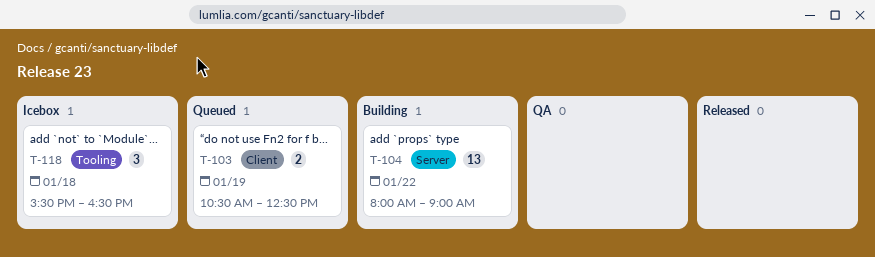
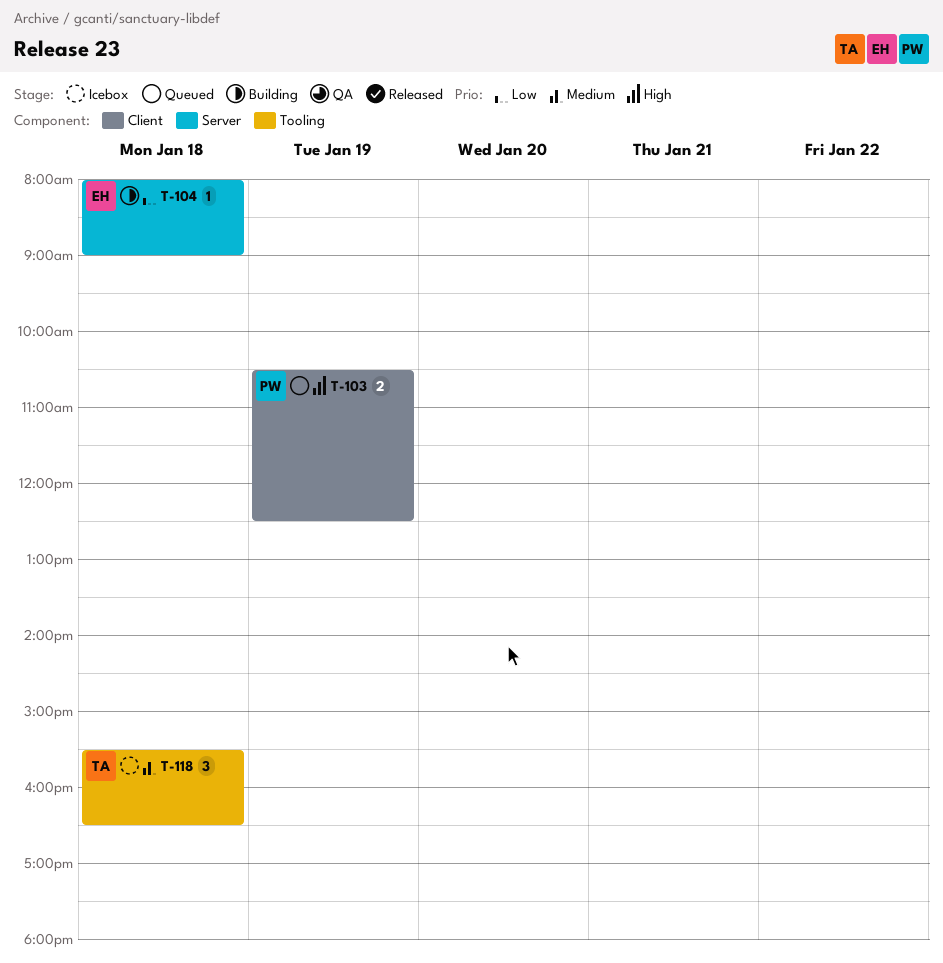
T-104, estimate: 13 -> 1
T-104, day: Jan 22 -> Jan 18

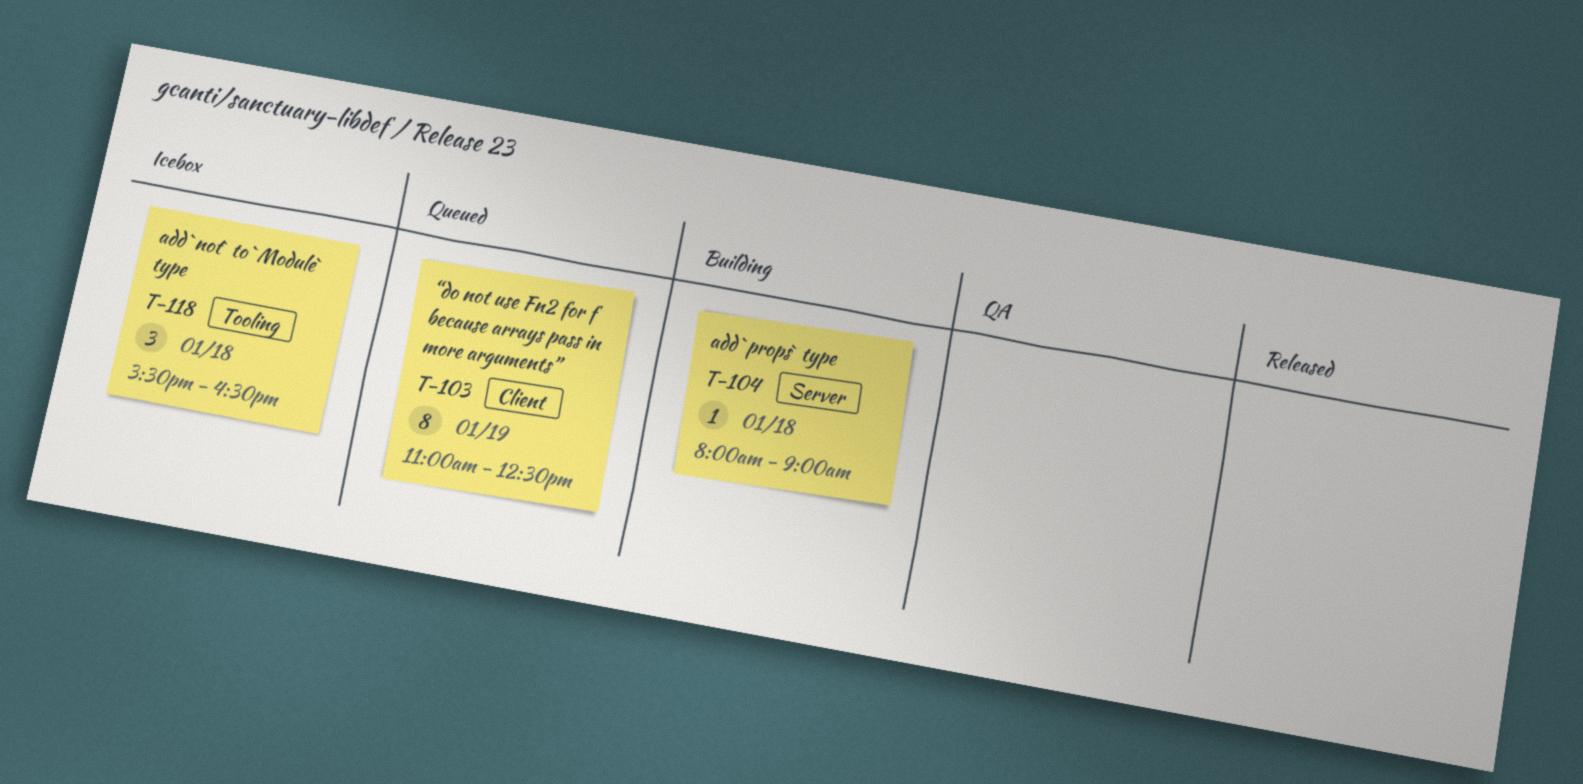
T-103, estimate: 2 -> 8
T-103, begins: 10:30 -> 11:00

